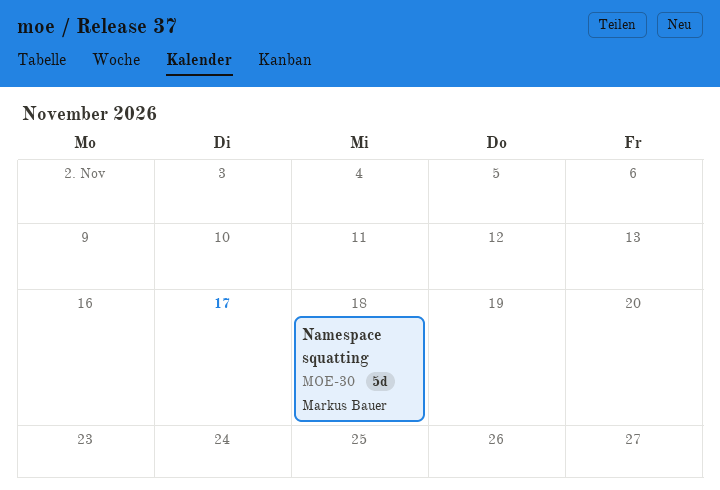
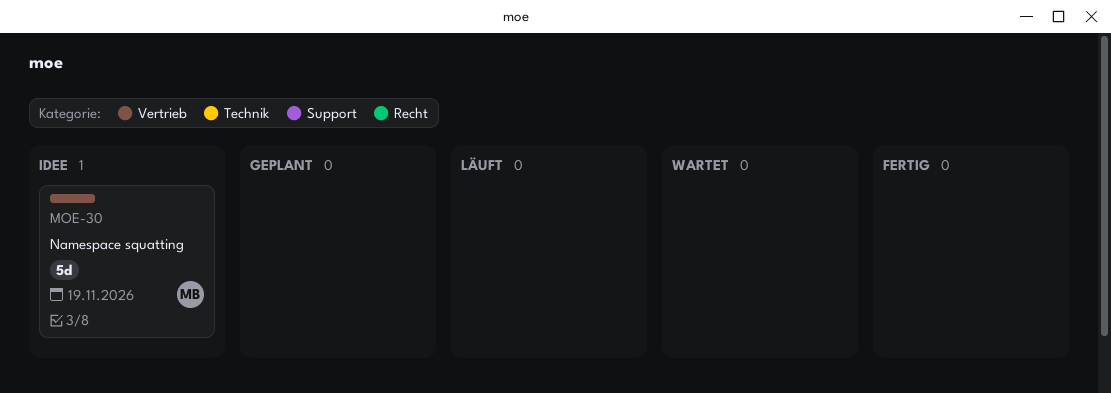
MOE-30, due: Nov 18 -> Nov 19

